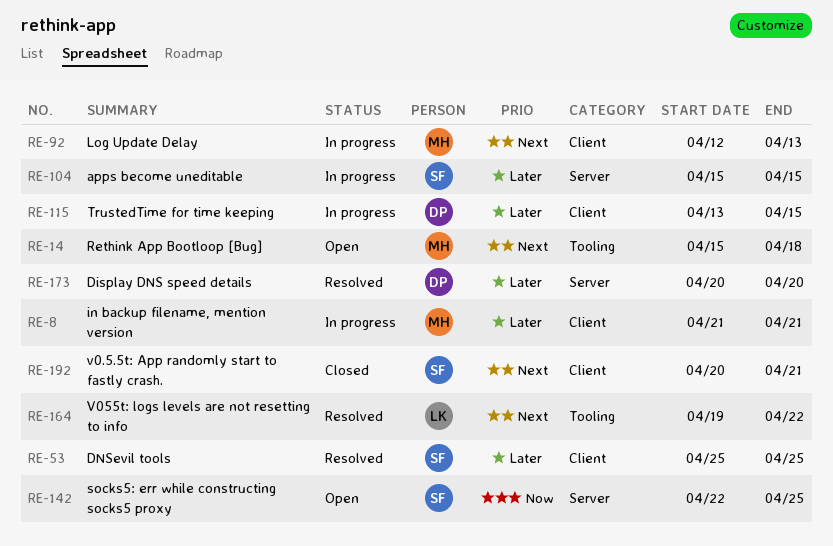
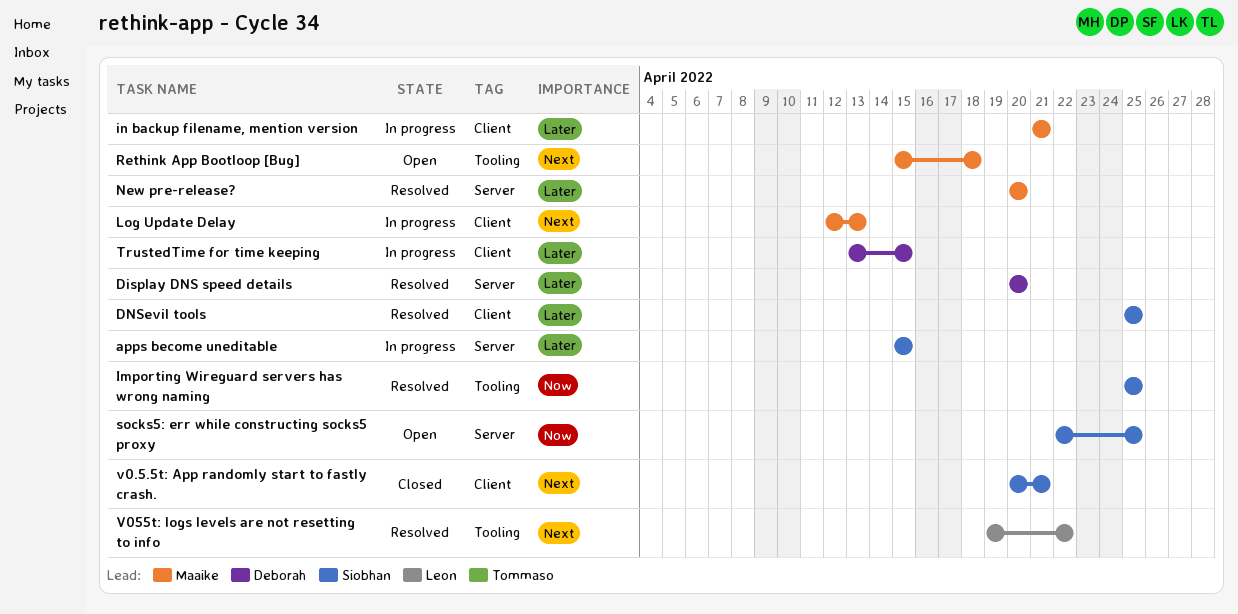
Importing Wireguard servers has wrong naming: none -> present
New pre-release?: none -> present

